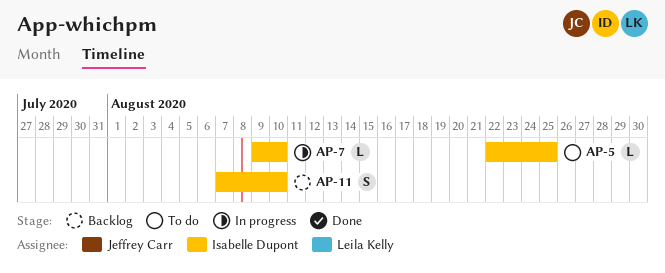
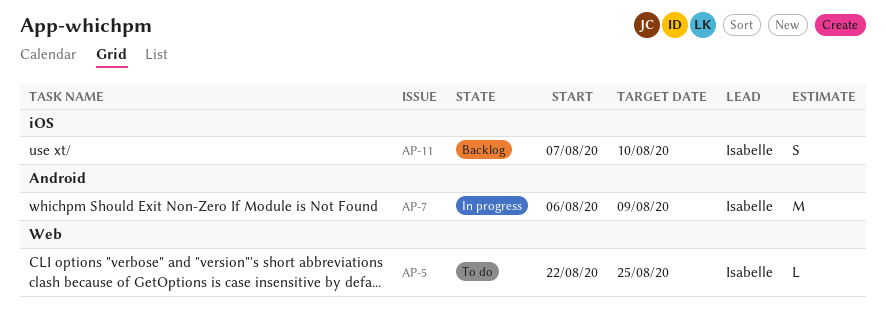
AP-7, estimate: L -> M
AP-7, start: Aug 9 -> Aug 6
AP-7, due: Aug 10 -> Aug 9

